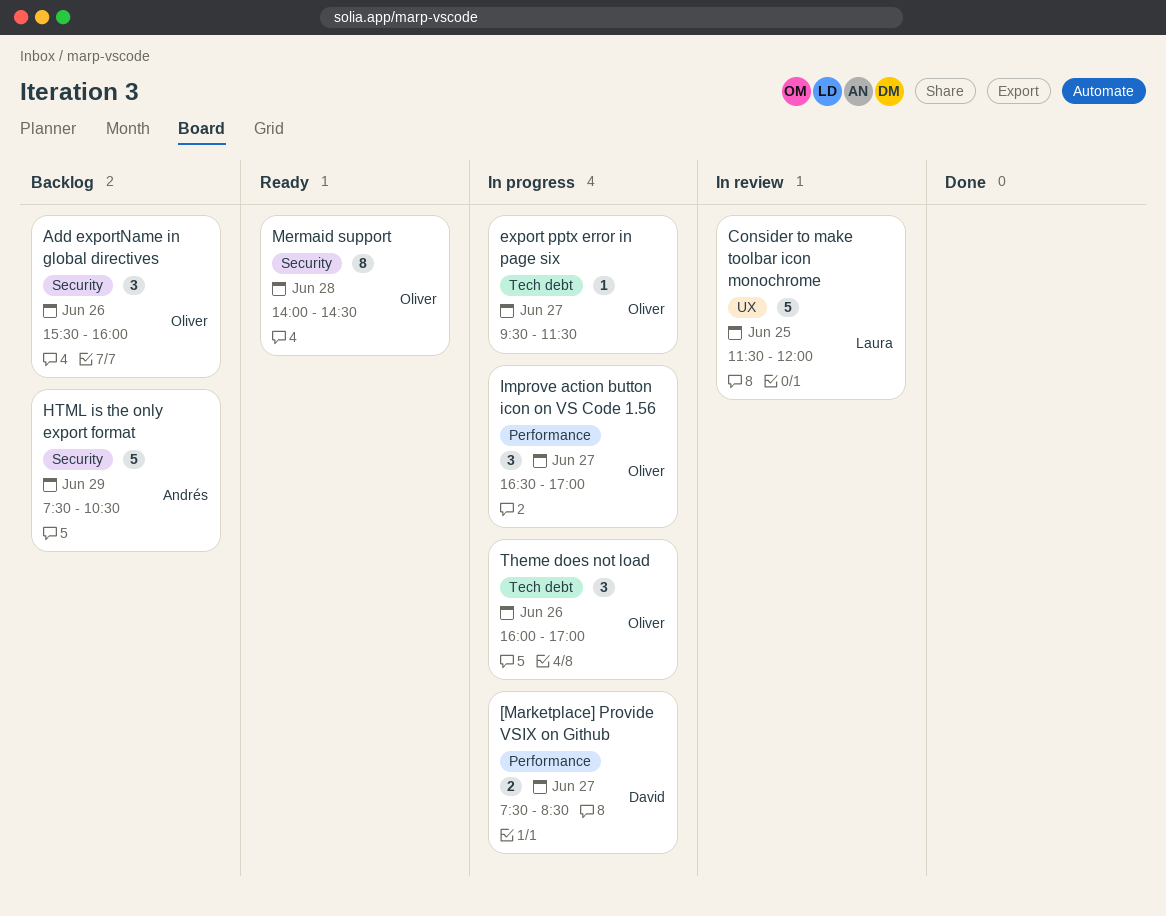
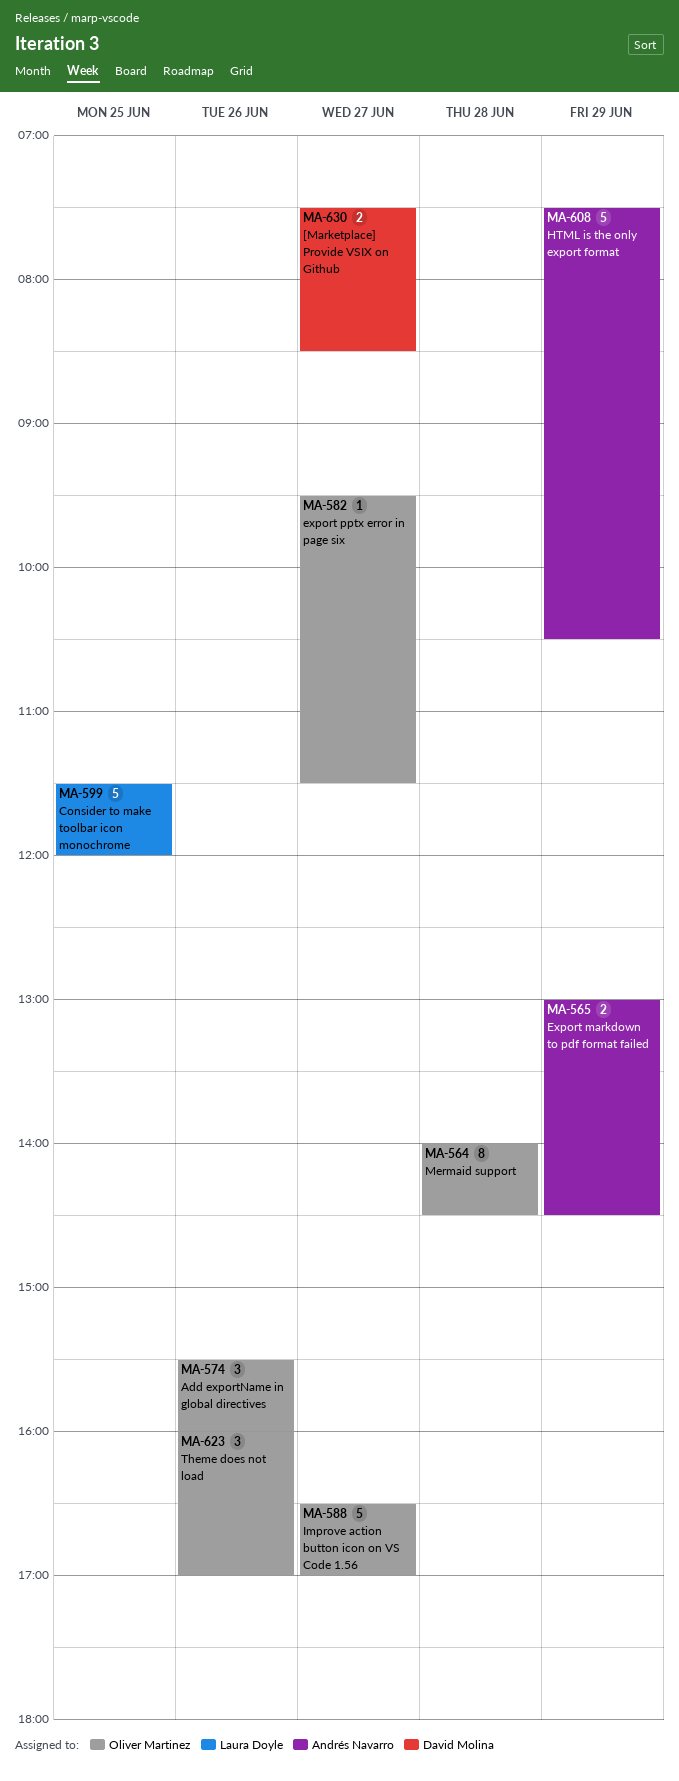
Export markdown to pdf format failed: none -> present
Improve action button icon on VS Code 1.56, estimate: 3 -> 5

